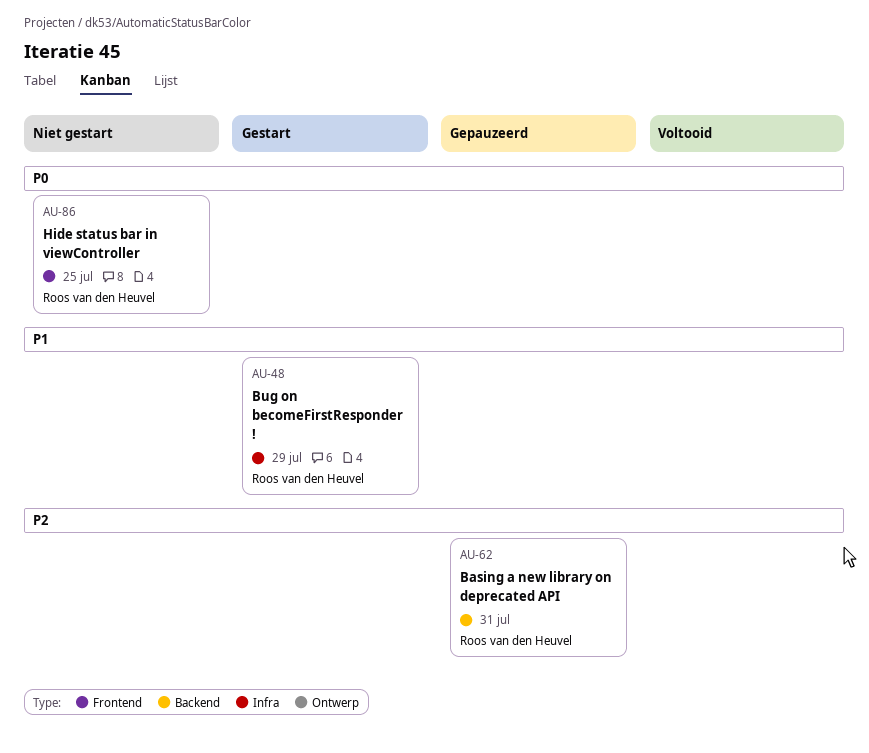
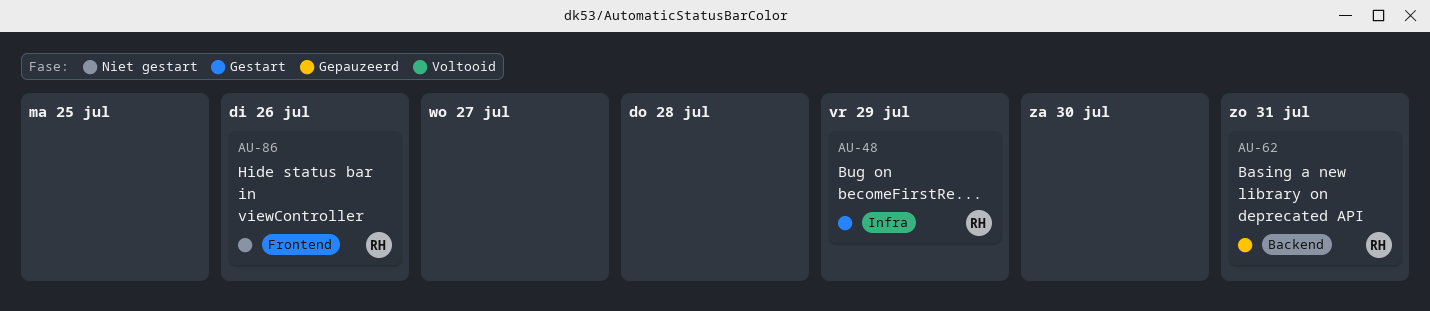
AU-86, due: Jul 25 -> Jul 26

